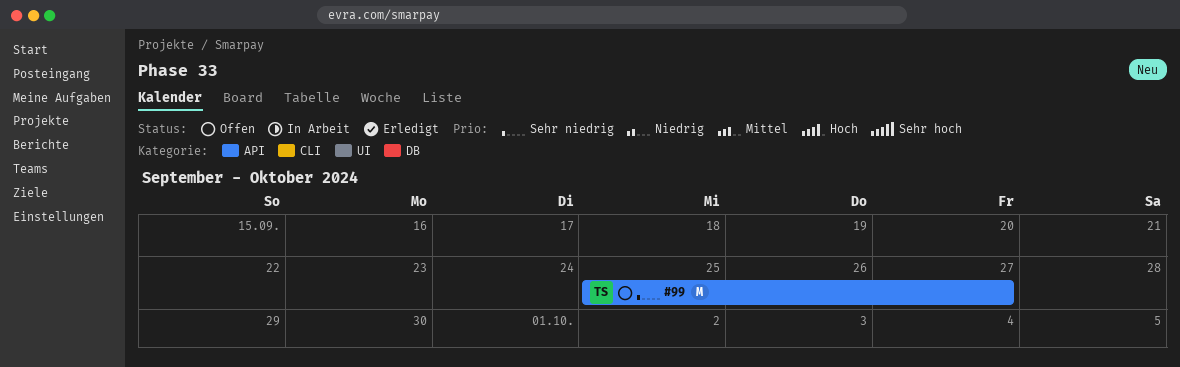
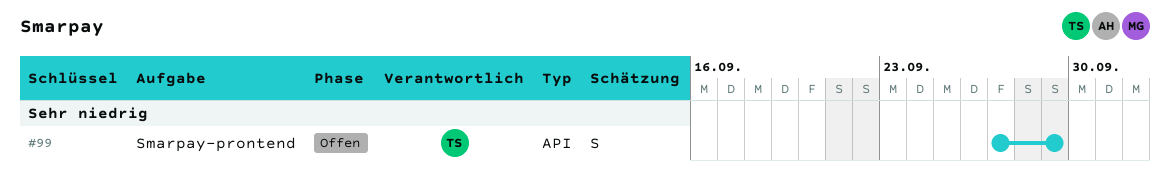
#99, estimate: M -> S
#99, start: Sep 25 -> Sep 27
#99, due: Sep 27 -> Sep 29

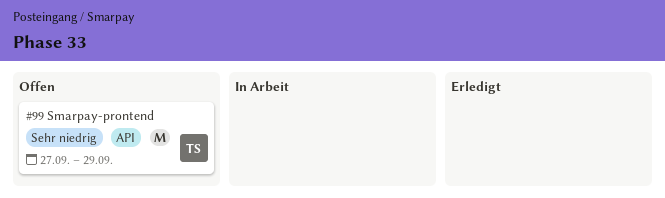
#99, estimate: S -> M

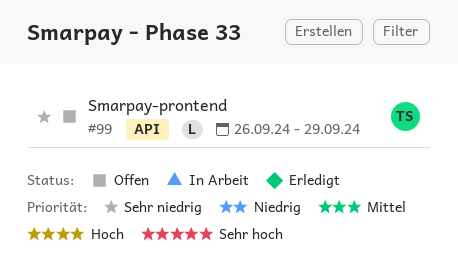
#99, estimate: M -> L
#99, start: Sep 27 -> Sep 26

